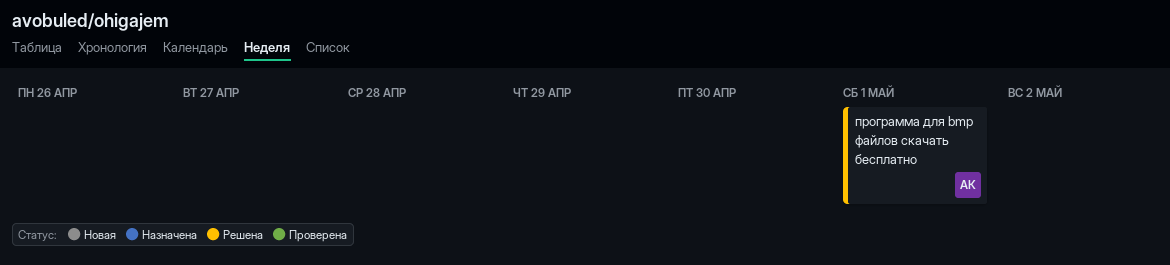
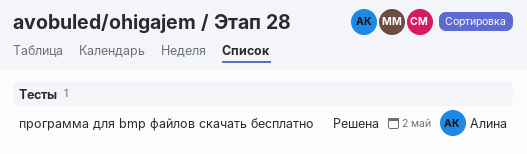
программа для bmp файлов скачать бесплатно, due: May 1 -> May 2

